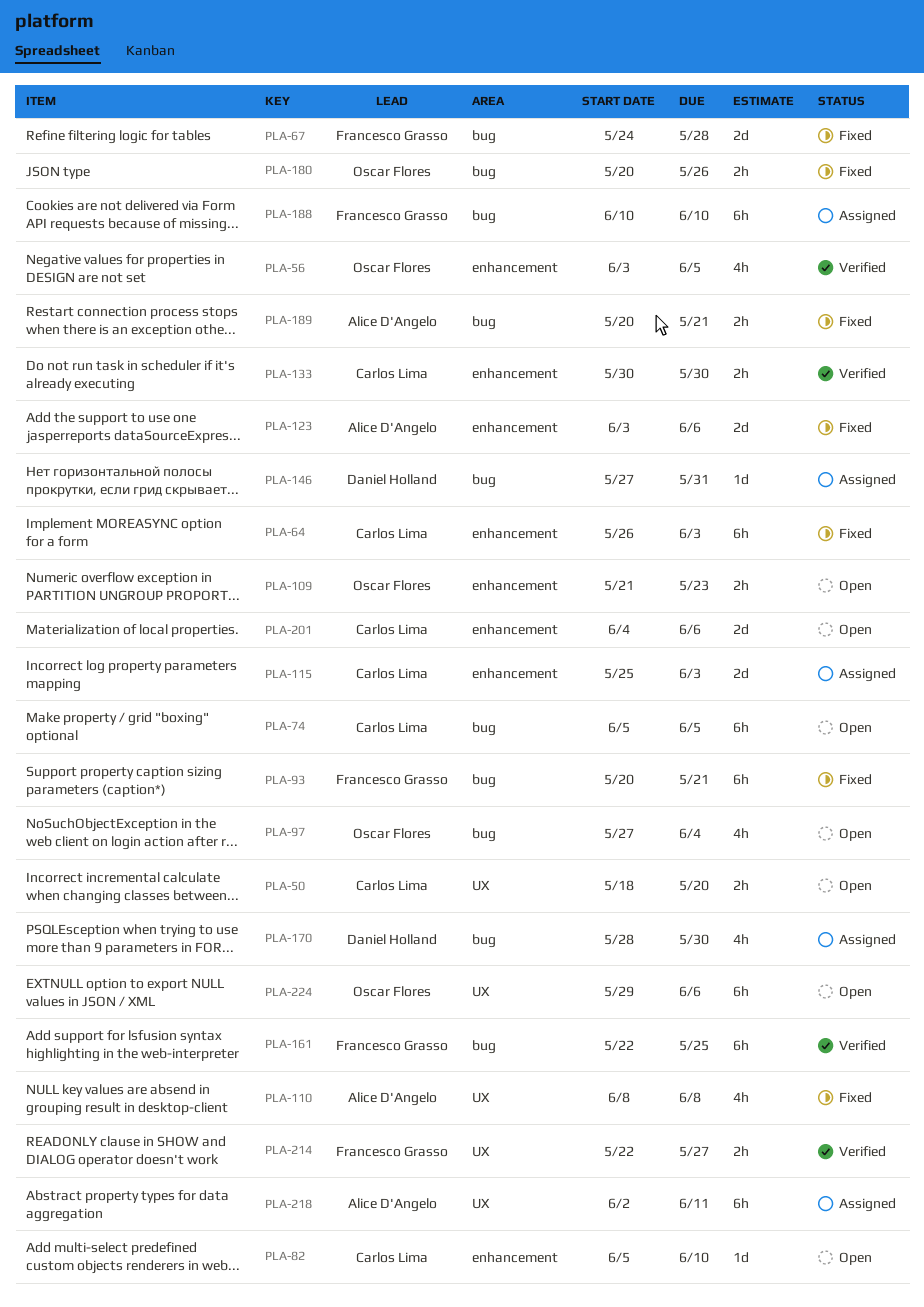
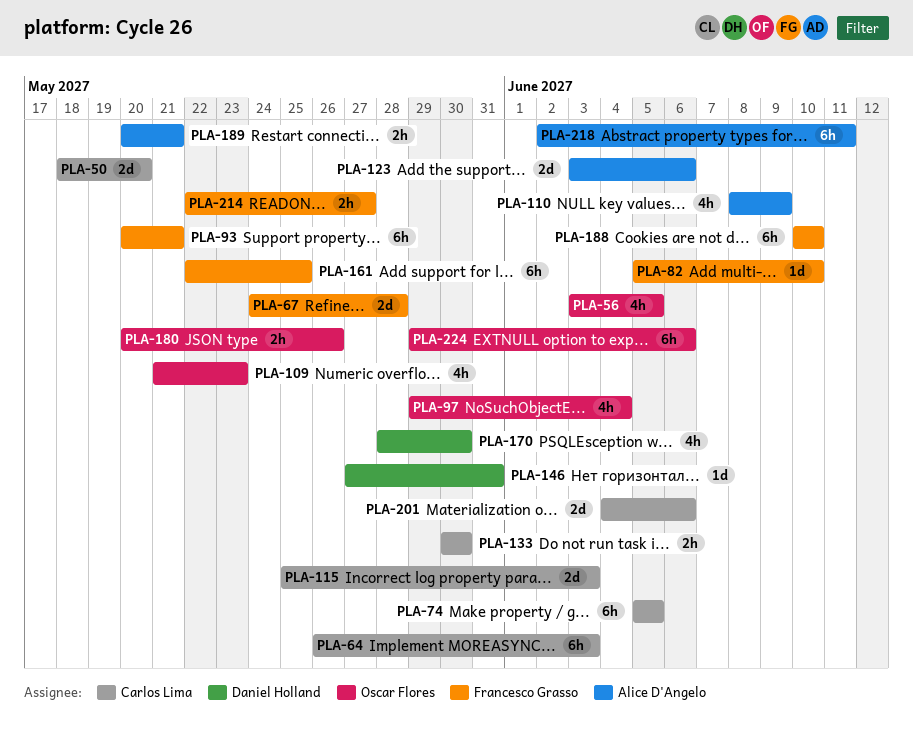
PLA-50, estimate: 2h -> 2d
PLA-82, owner: Carlos Lima -> Francesco Grasso
PLA-97, start: May 27 -> May 29
PLA-109, estimate: 2h -> 4h
PLA-110, due: Jun 8 -> Jun 9

